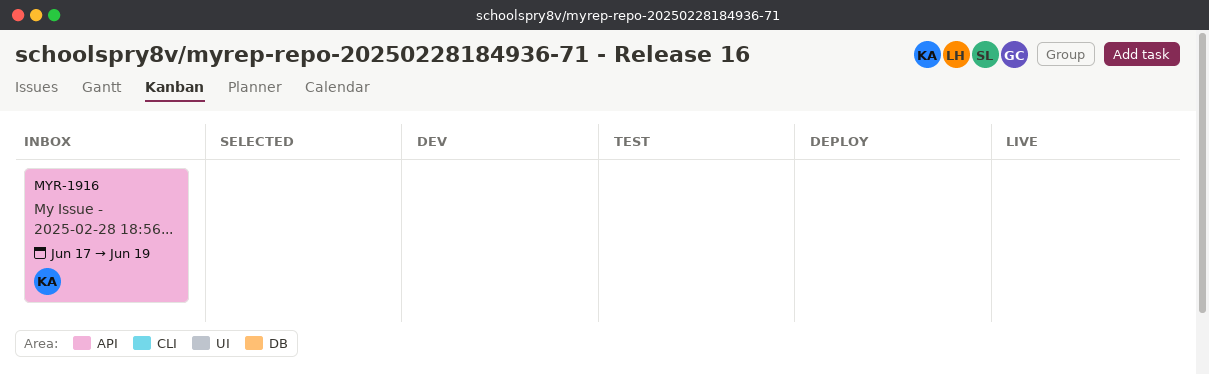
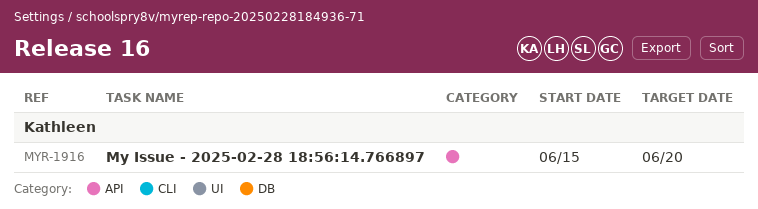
MYR-1916, start: Jun 17 -> Jun 15
MYR-1916, due: Jun 19 -> Jun 20

